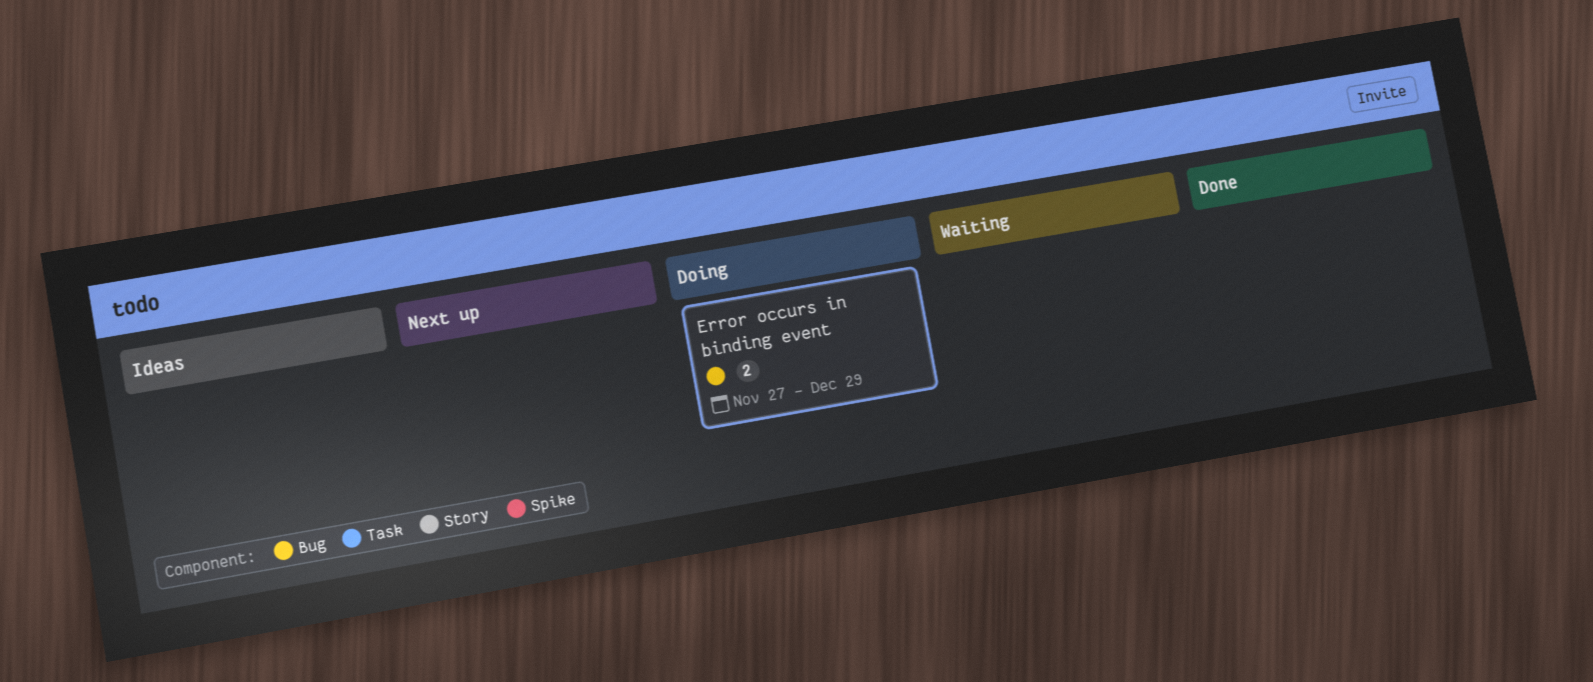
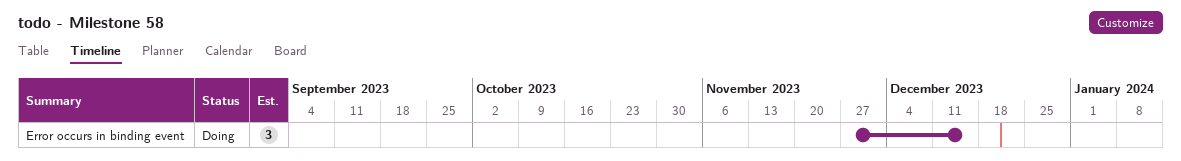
Error occurs in binding event, estimate: 2 -> 3
Error occurs in binding event, due: Dec 29 -> Dec 15

